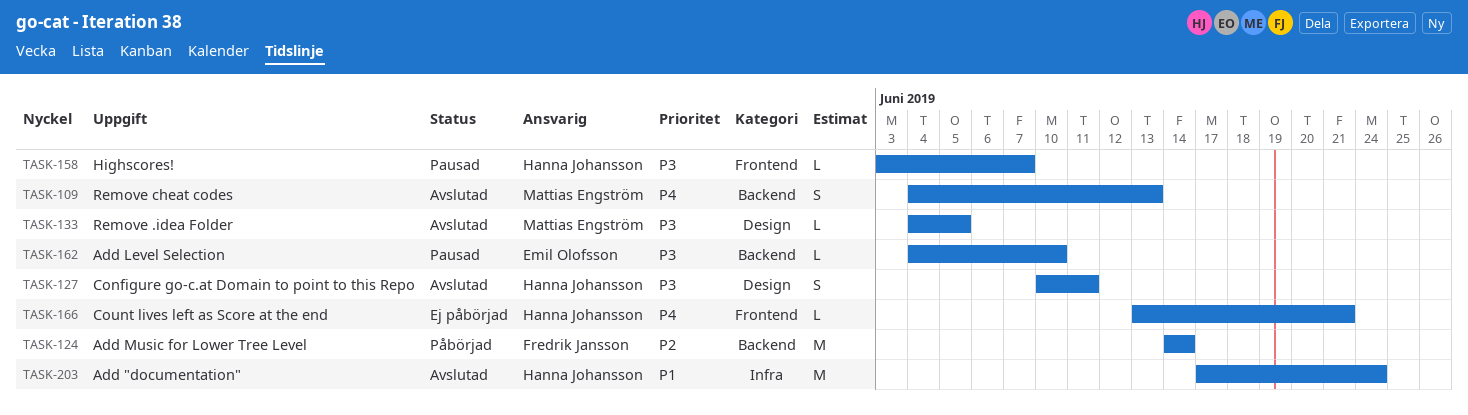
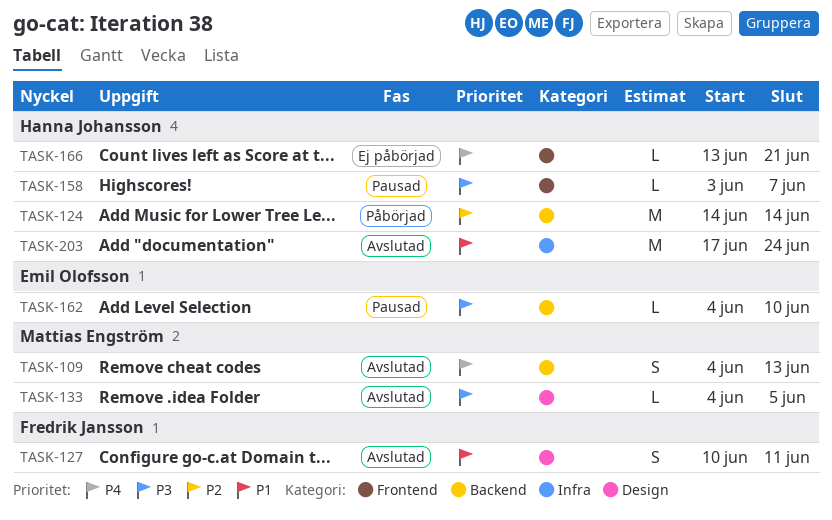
TASK-124, owner: Fredrik Jansson -> Hanna Johansson
TASK-127, owner: Hanna Johansson -> Fredrik Jansson
TASK-127, priority: P3 -> P1

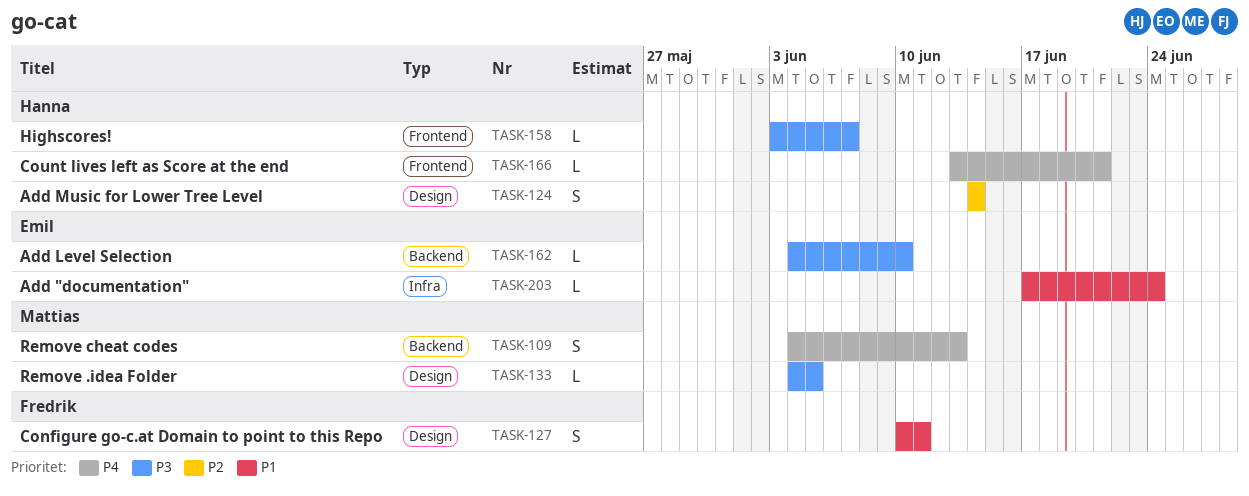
TASK-124, label: Backend -> Design
TASK-124, estimate: M -> S
TASK-203, owner: Hanna Johansson -> Emil Olofsson
TASK-203, estimate: M -> L

